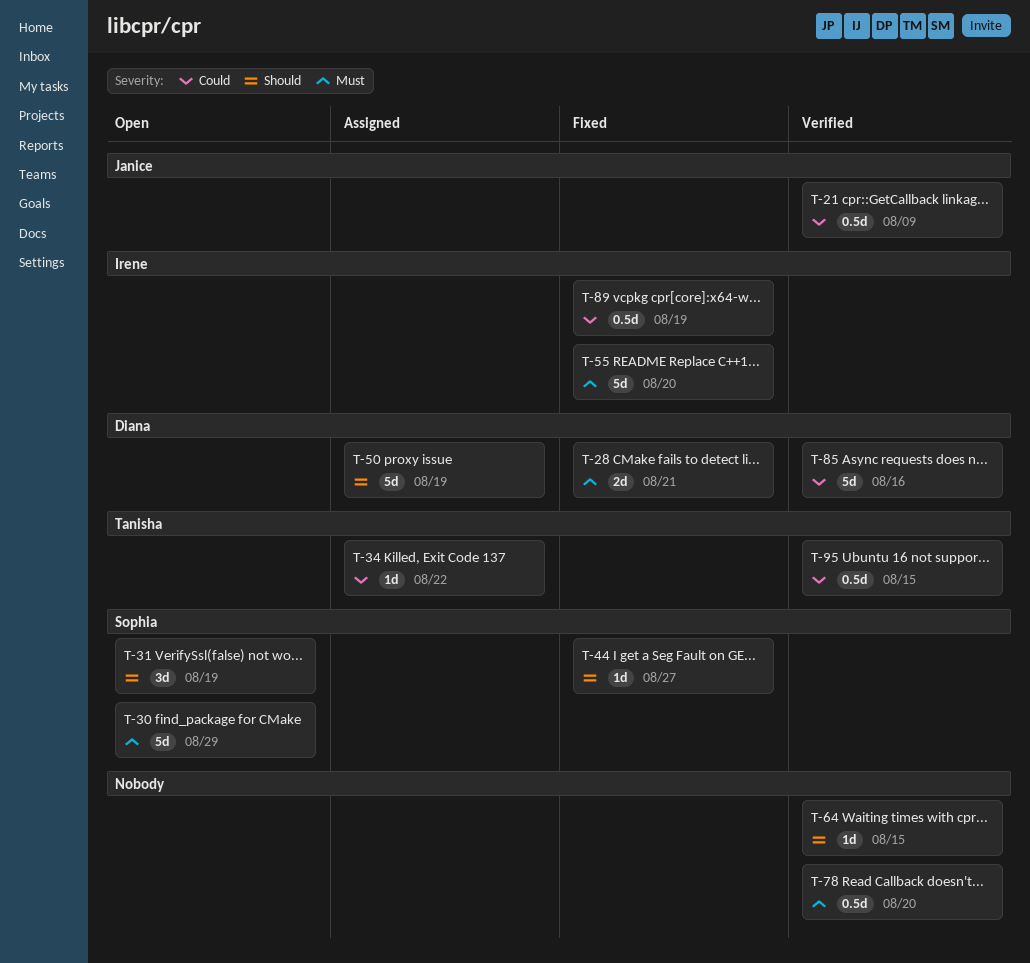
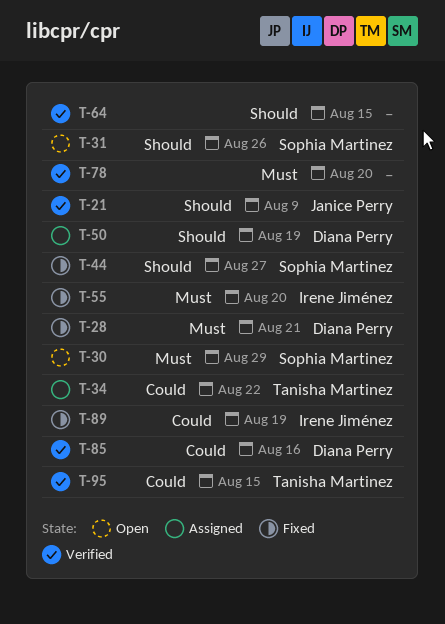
T-21, priority: Could -> Should
T-31, due: Aug 19 -> Aug 26

